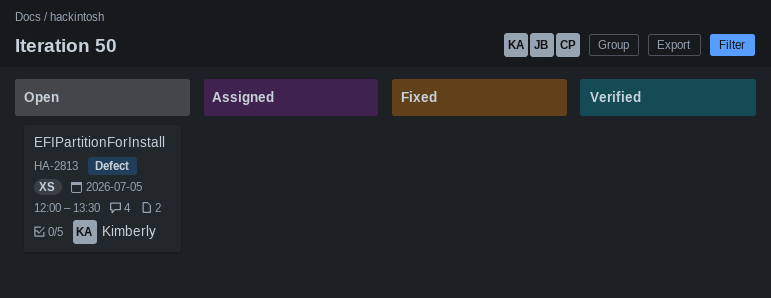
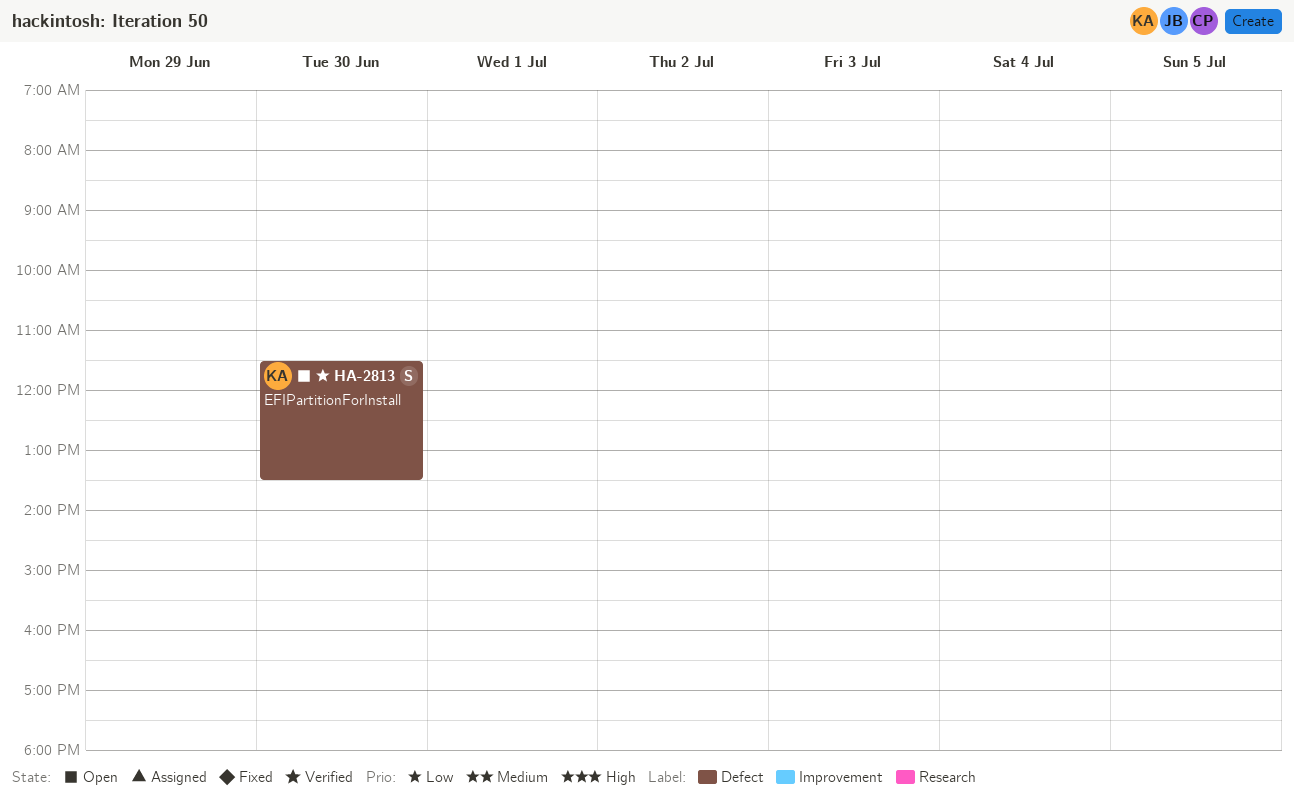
HA-2813, estimate: XS -> S
HA-2813, day: Jul 5 -> Jun 30
HA-2813, begins: 12:00 -> 11:30

